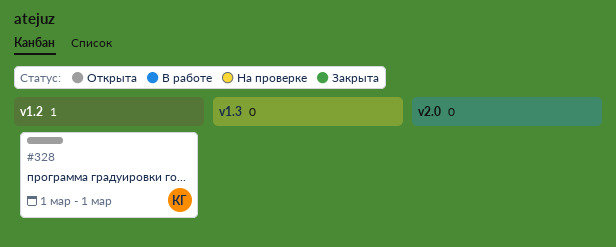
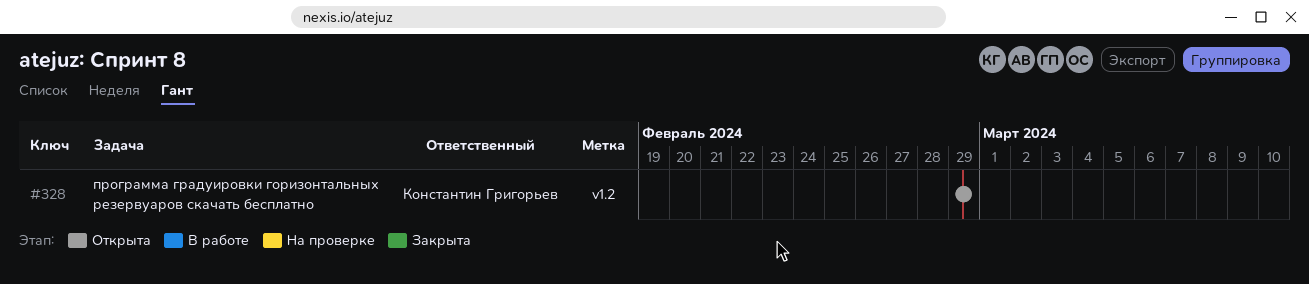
#328, start: Mar 1 -> Feb 29
#328, due: Mar 1 -> Feb 29

